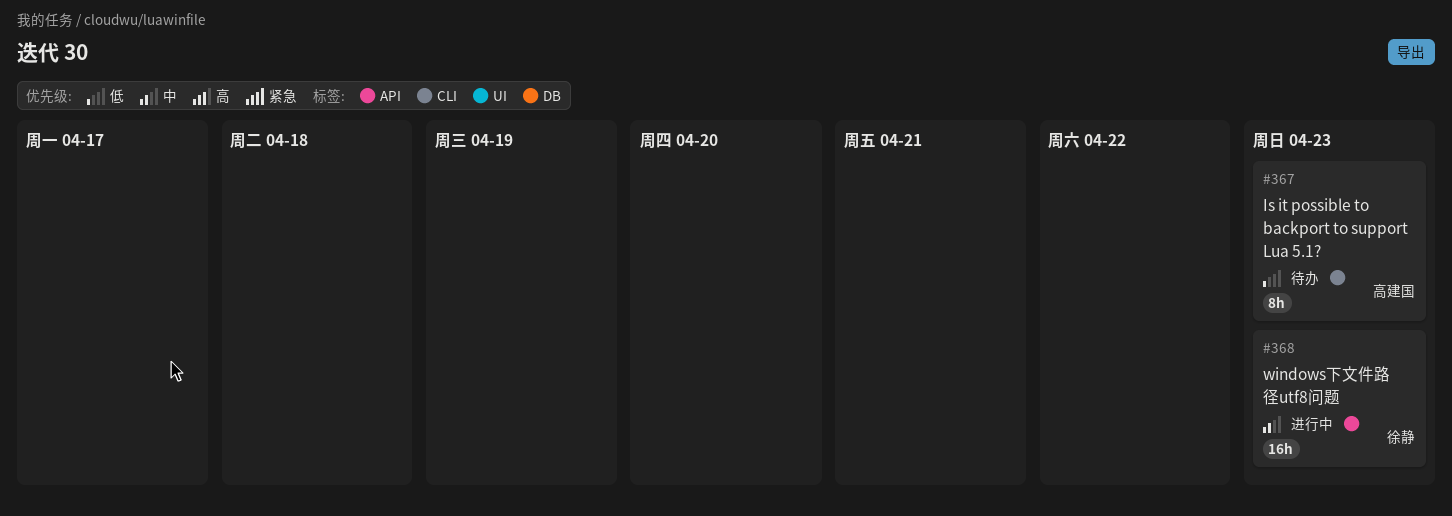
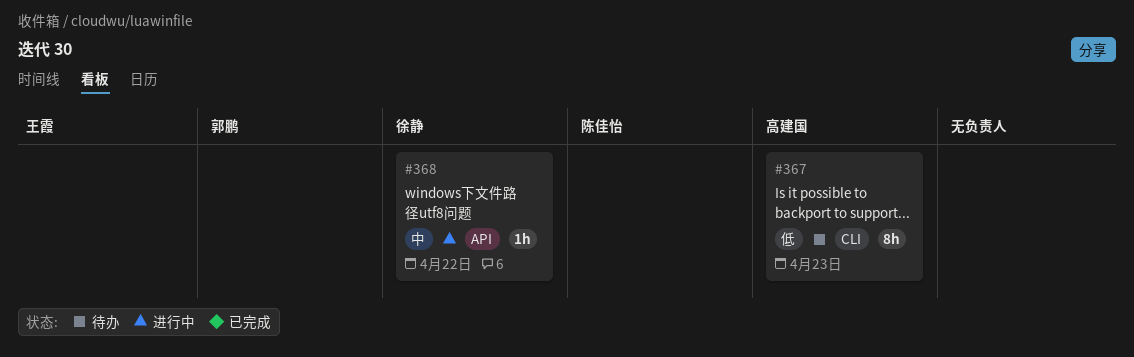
#368, estimate: 16h -> 1h
#368, due: Apr 23 -> Apr 22

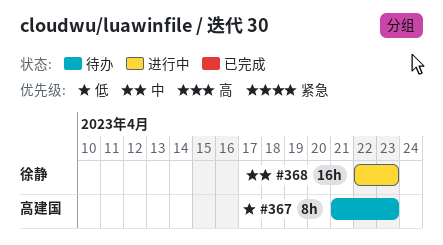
#368, estimate: 1h -> 16h
#368, due: Apr 22 -> Apr 23

